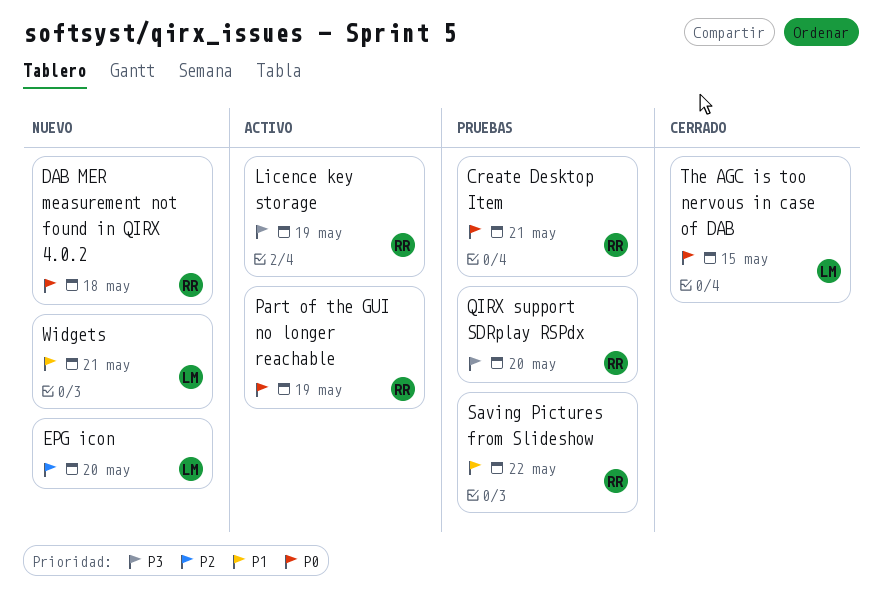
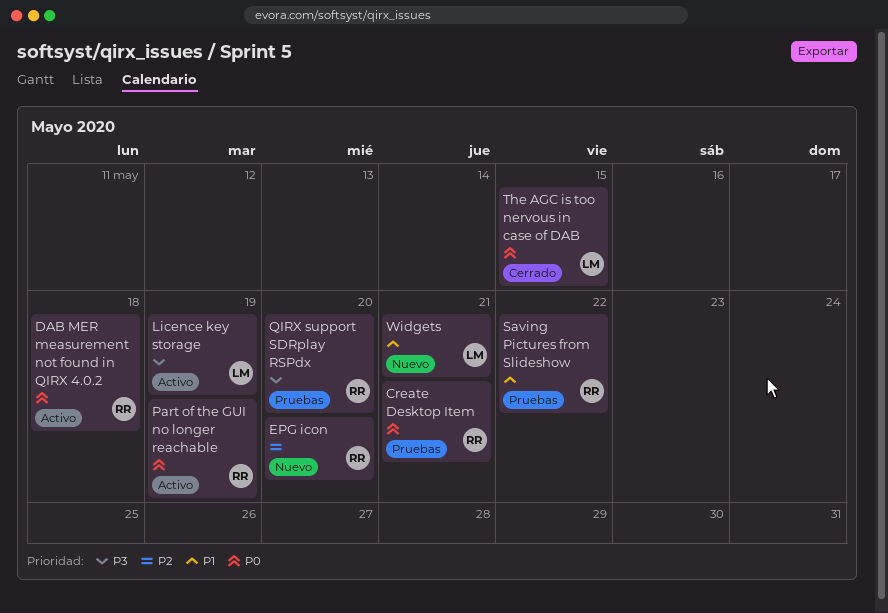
DAB MER measurement not found in QIRX 4.0.2, status: Nuevo -> Activo
EPG icon, owner: LM -> RR
Licence key storage, owner: RR -> LM

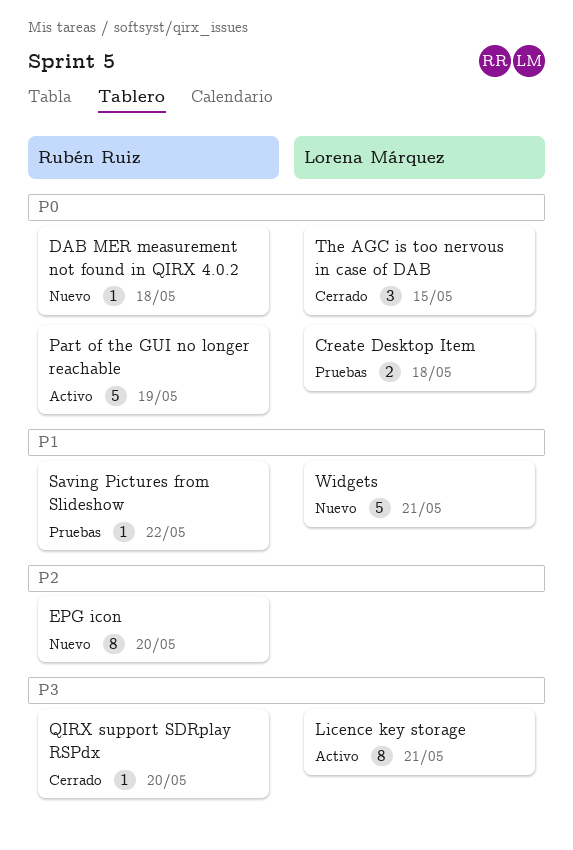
Create Desktop Item, owner: Rubén Ruiz -> Lorena Márquez
Create Desktop Item, due: May 21 -> May 18
DAB MER measurement not found in QIRX 4.0.2, status: Activo -> Nuevo
Licence key storage, due: May 19 -> May 21
QIRX support SDRplay RSPdx, status: Pruebas -> Cerrado

